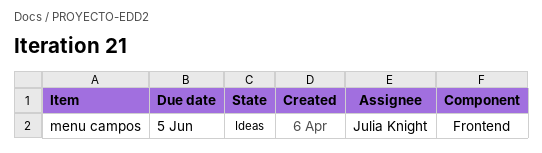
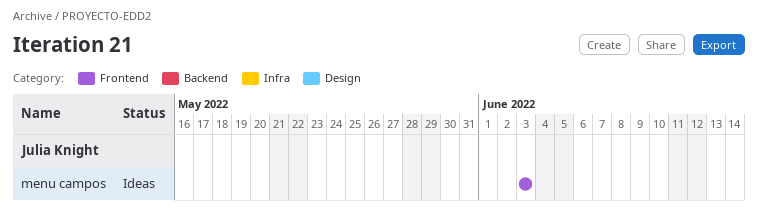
menu campos, due: Jun 5 -> Jun 3

